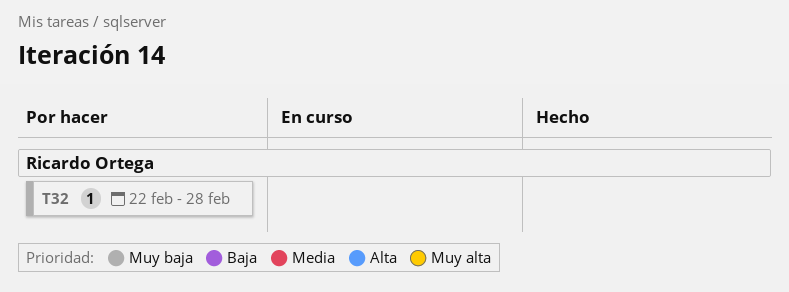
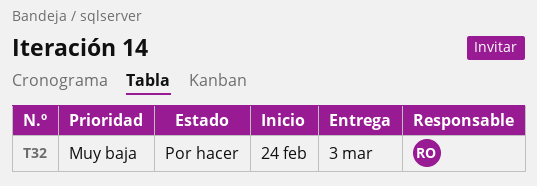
T32, start: Feb 22 -> Feb 24
T32, due: Feb 28 -> Mar 3

